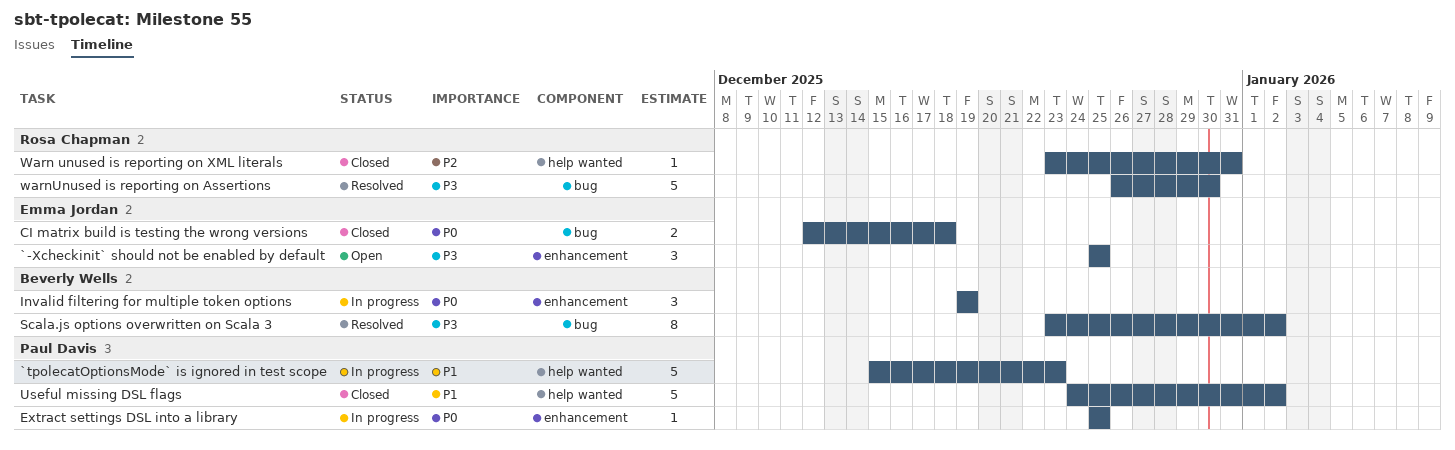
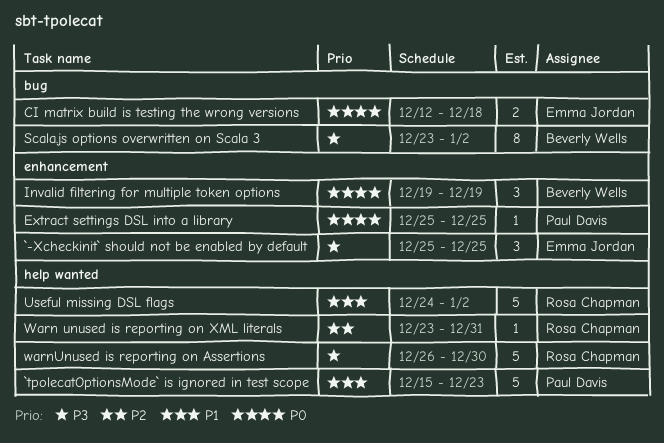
Useful missing DSL flags, owner: Paul Davis -> Rosa Chapman
warnUnused is reporting on Assertions, label: bug -> help wanted

